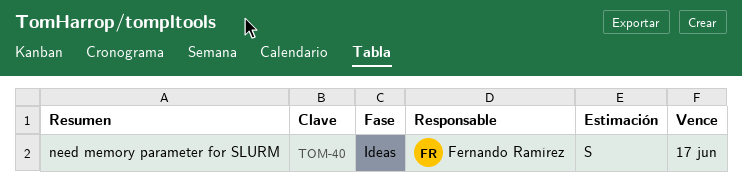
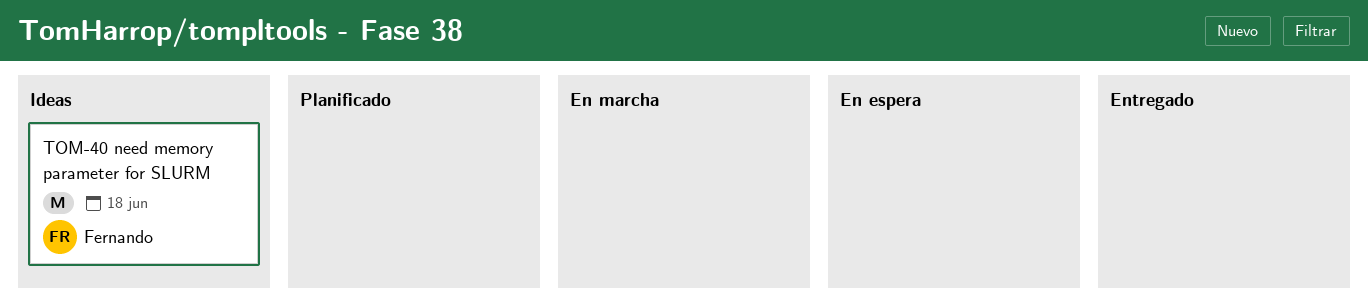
TOM-40, estimate: S -> M
TOM-40, due: Jun 17 -> Jun 18

